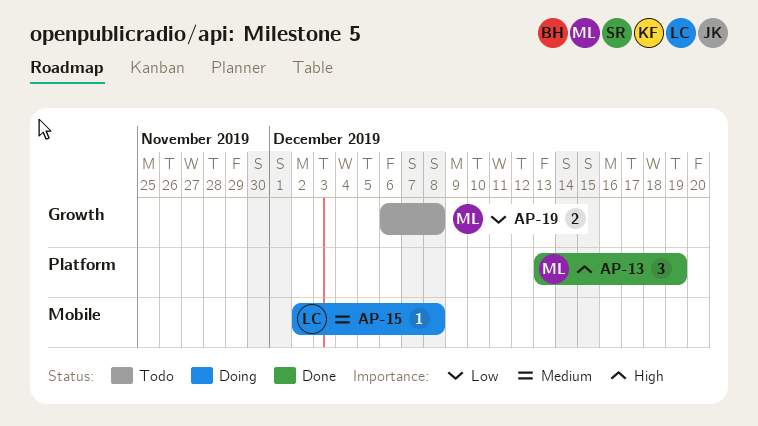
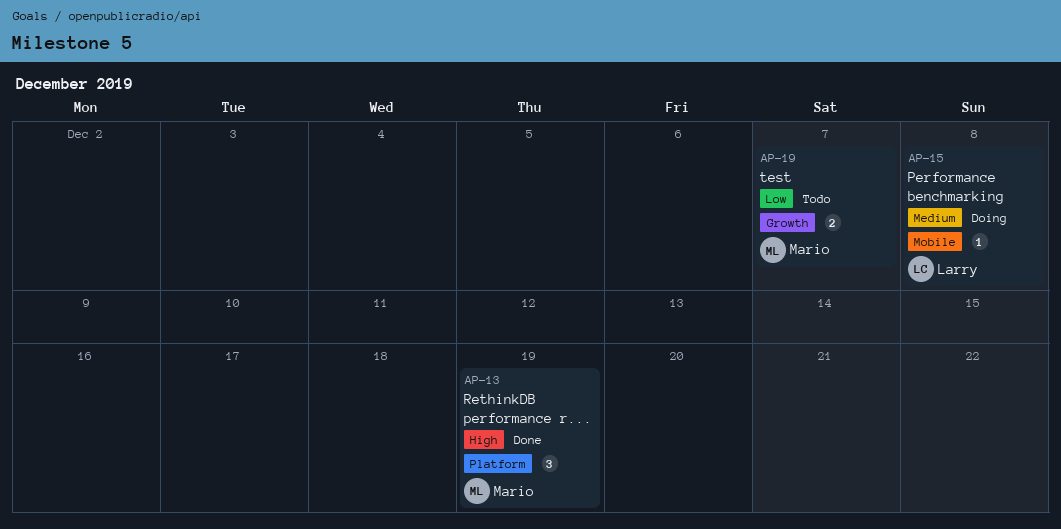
AP-19, due: Dec 8 -> Dec 7

